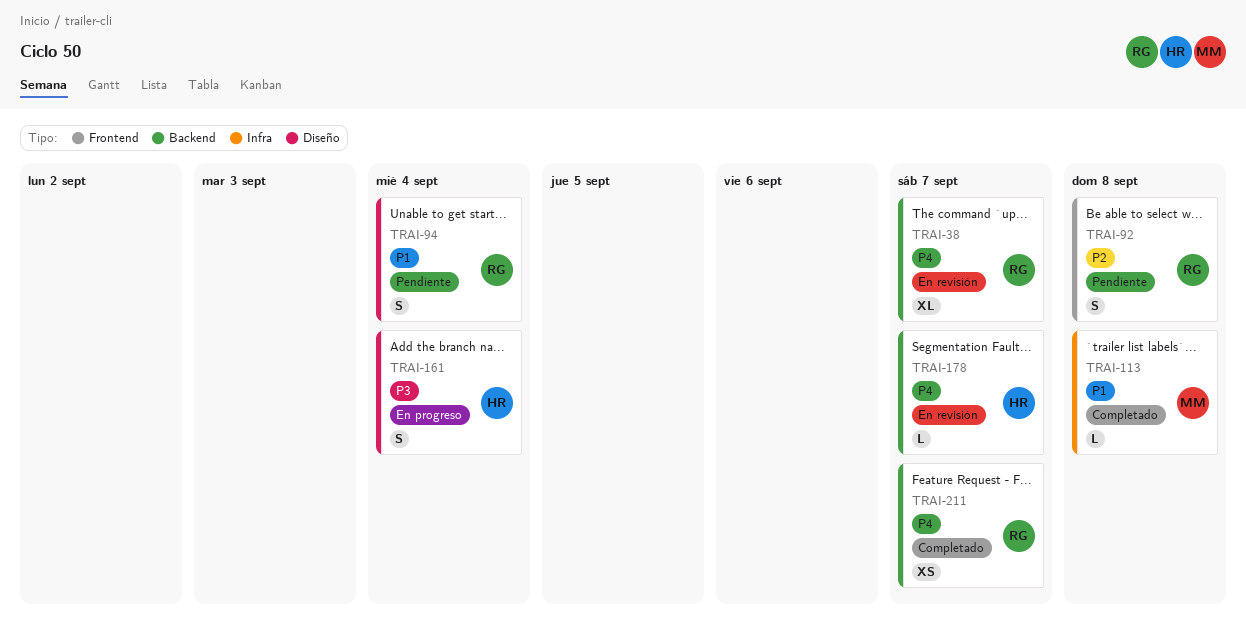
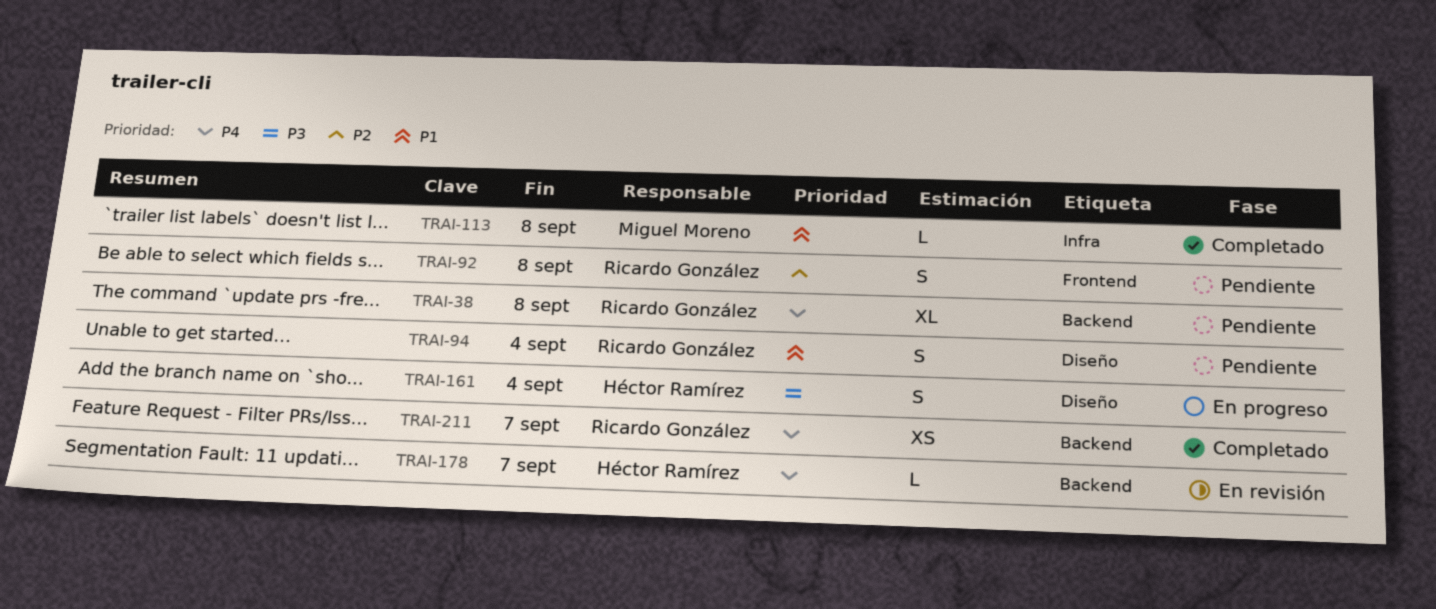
TRAI-38, status: En revisión -> Pendiente
TRAI-38, due: Sep 7 -> Sep 8

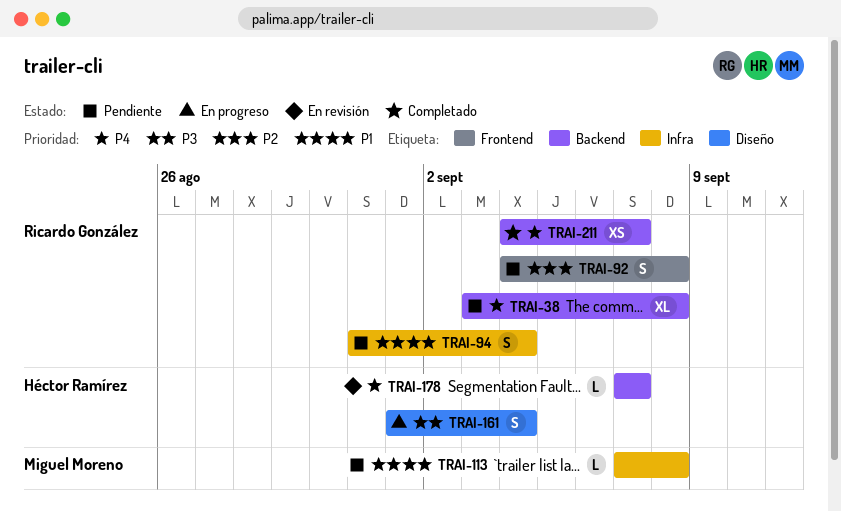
TRAI-94, label: Diseño -> Infra
TRAI-113, status: Completado -> Pendiente

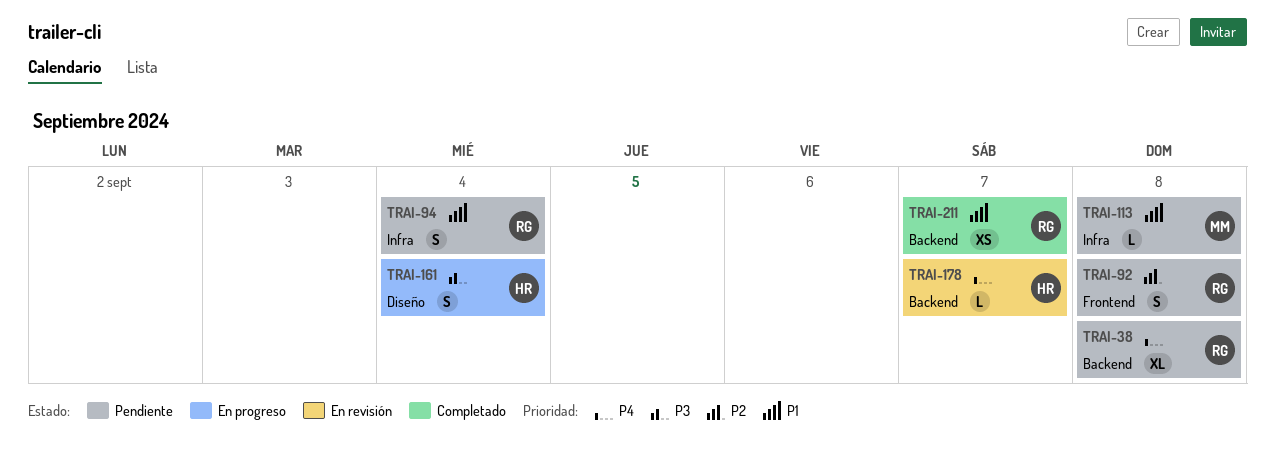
TRAI-211, priority: P4 -> P1

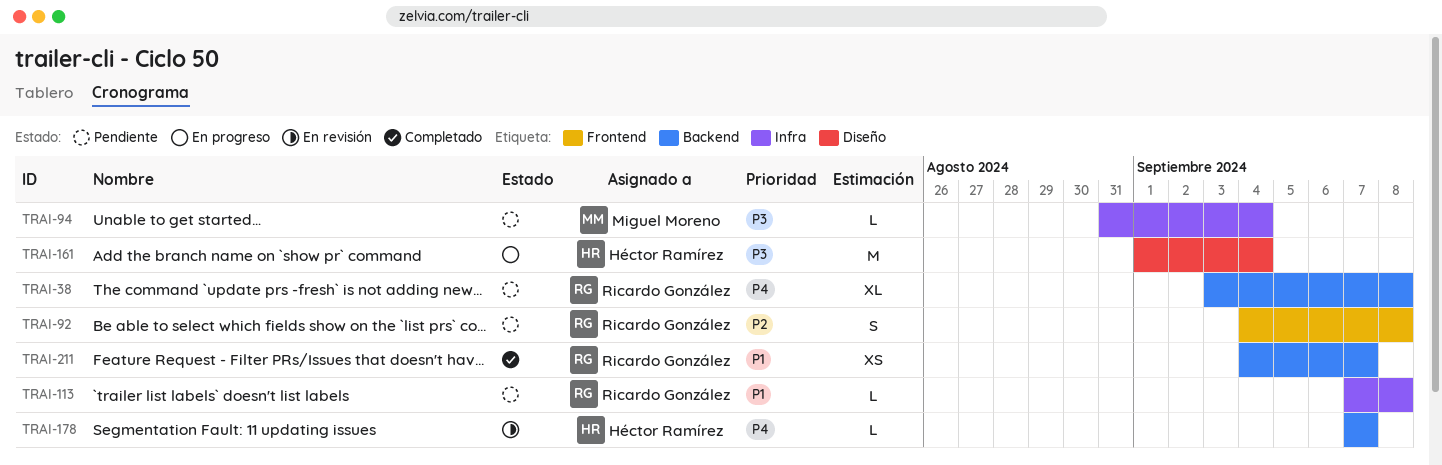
TRAI-94, owner: Ricardo González -> Miguel Moreno
TRAI-94, priority: P1 -> P3
TRAI-94, estimate: S -> L
TRAI-113, owner: Miguel Moreno -> Ricardo González
TRAI-161, estimate: S -> M

